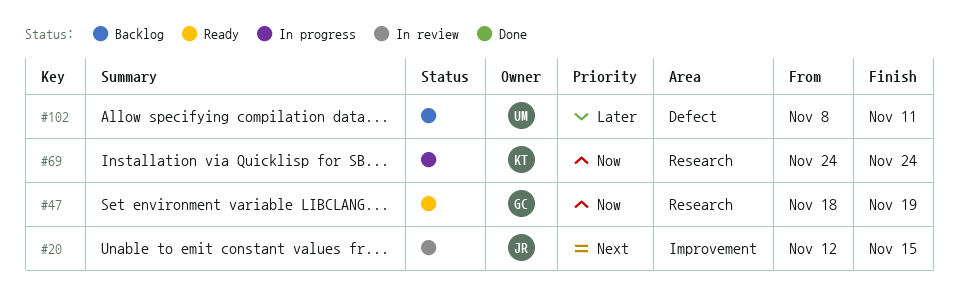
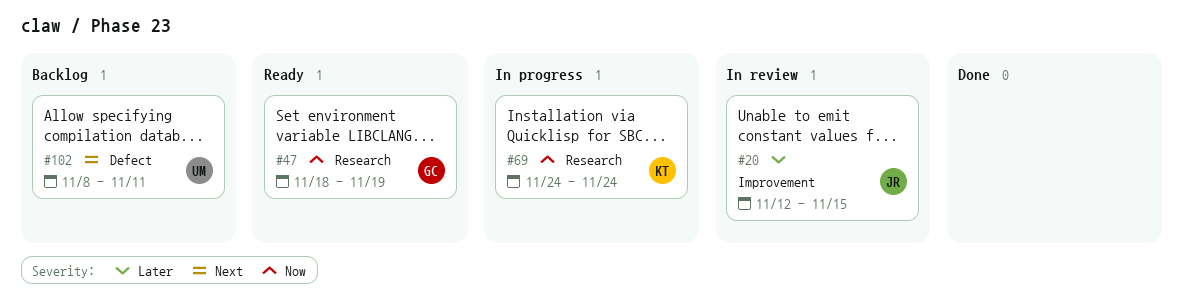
#20, priority: Next -> Later
#102, priority: Later -> Next

